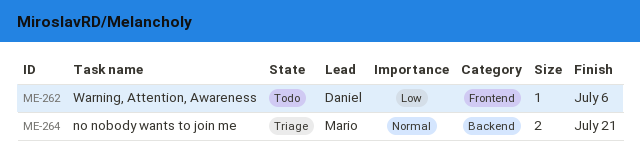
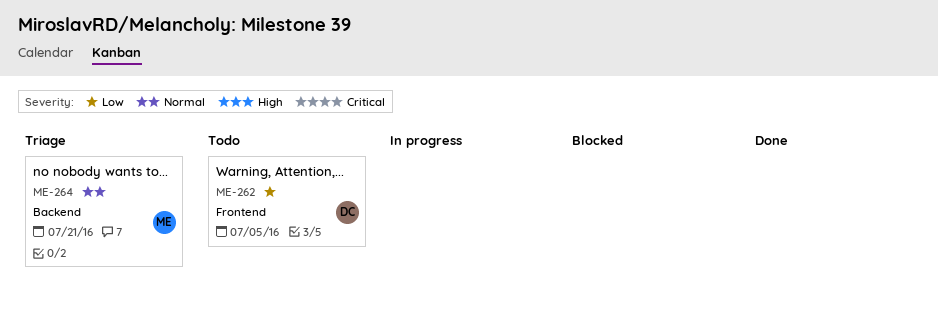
ME-262, due: Jul 6 -> Jul 5

